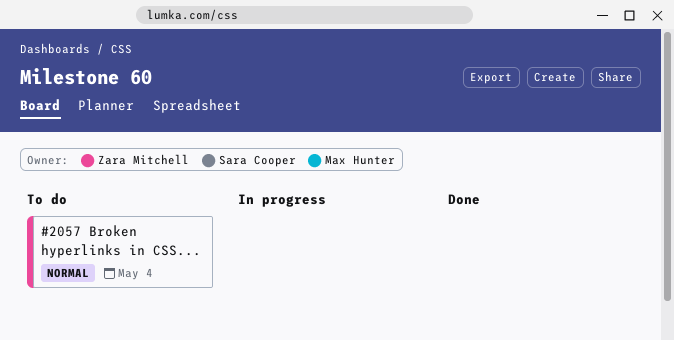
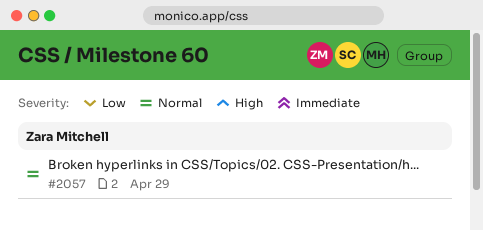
#2057, due: May 4 -> Apr 29

